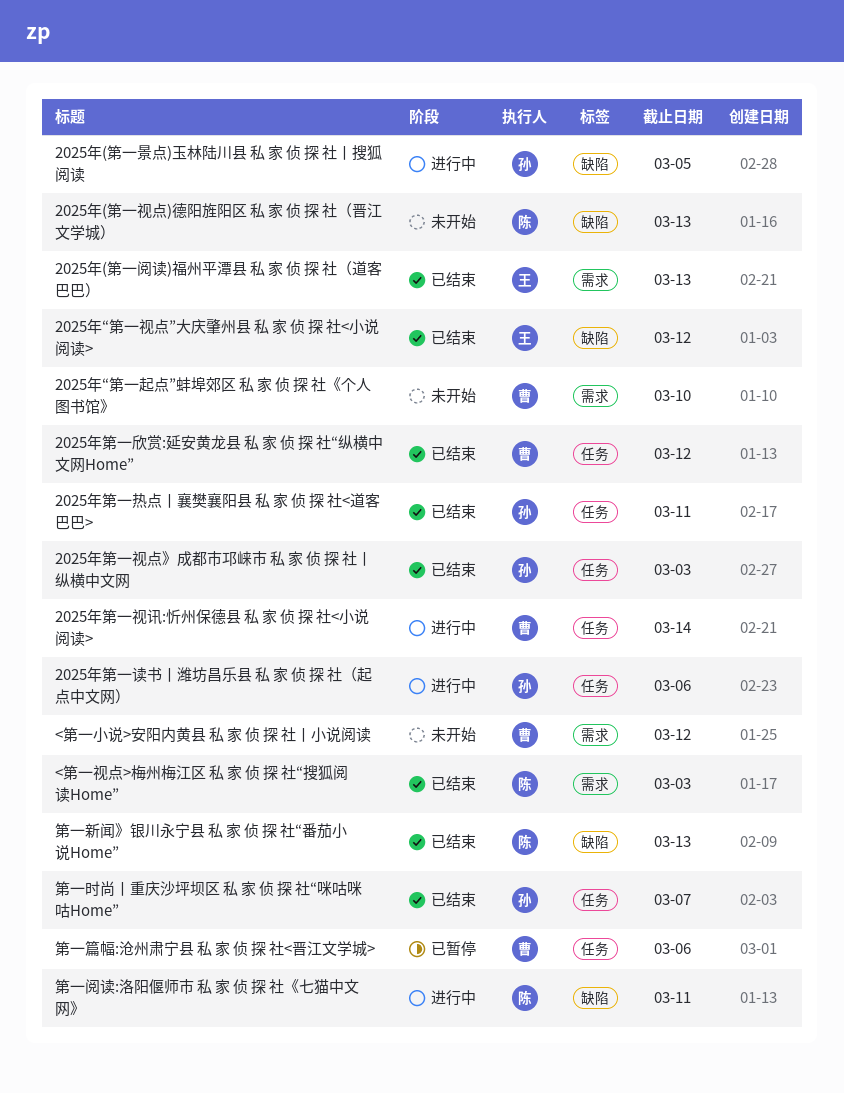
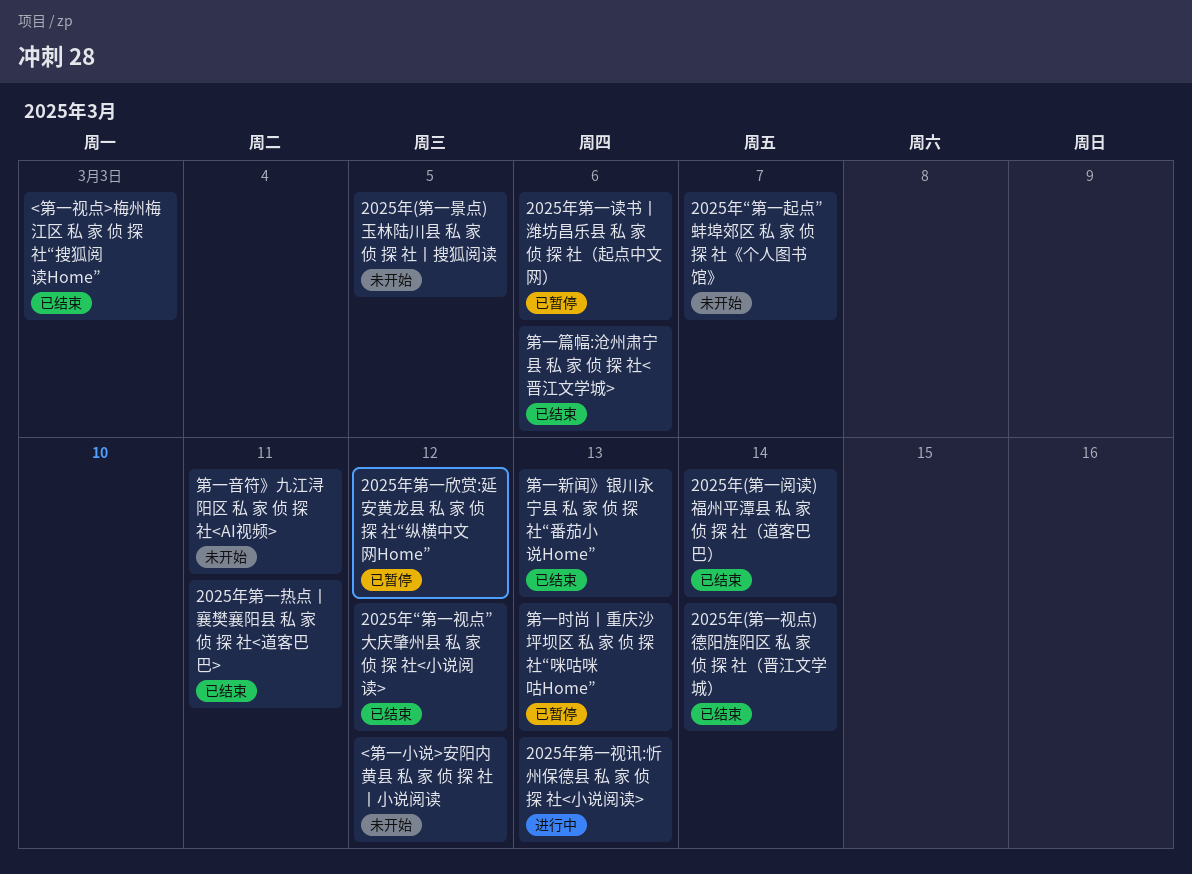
2025年(第一景点)玉林陆川县 私 家 侦 探 社丨搜狐阅读, status: 进行中 -> 未开始
2025年(第一视点)德阳旌阳区 私 家 侦 探 社（晋江文学城）, status: 未开始 -> 已结束
2025年(第一视点)德阳旌阳区 私 家 侦 探 社（晋江文学城）, due: Mar 13 -> Mar 14
2025年(第一阅读)福州平潭县 私 家 侦 探 社（道客巴巴）, due: Mar 13 -> Mar 14
2025年“第一起点”蚌埠郊区 私 家 侦 探 社《个人图书馆》, due: Mar 10 -> Mar 7
2025年第一欣赏:延安黄龙县 私 家 侦 探 社“纵横中文网Home”, status: 已结束 -> 已暂停
2025年第一视点》成都市邛崃市 私 家 侦 探 社丨纵横中文网: present -> none
2025年第一视讯:忻州保德县 私 家 侦 探 社<小说阅读>, due: Mar 14 -> Mar 13
2025年第一读书丨潍坊昌乐县 私 家 侦 探 社（起点中文网）, status: 进行中 -> 已暂停
第一时尚丨重庆沙坪坝区 私 家 侦 探 社“咪咕咪咕Home”, status: 已结束 -> 已暂停
第一时尚丨重庆沙坪坝区 私 家 侦 探 社“咪咕咪咕Home”, due: Mar 7 -> Mar 13
第一篇幅:沧州肃宁县 私 家 侦 探 社<晋江文学城>, status: 已暂停 -> 已结束
第一阅读:洛阳偃师市 私 家 侦 探 社《七猫中文网》: present -> none
第一音符》九江浔阳区 私 家 侦 探 社<AI视频>: none -> present

